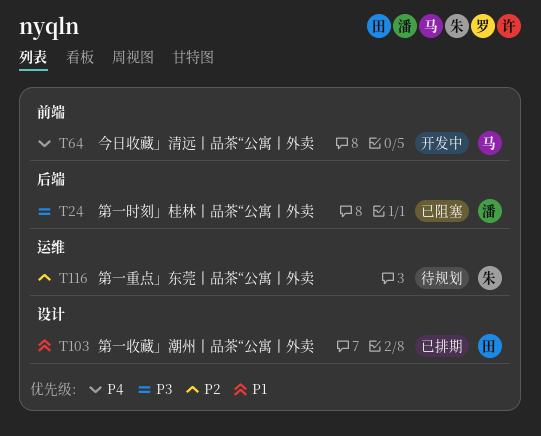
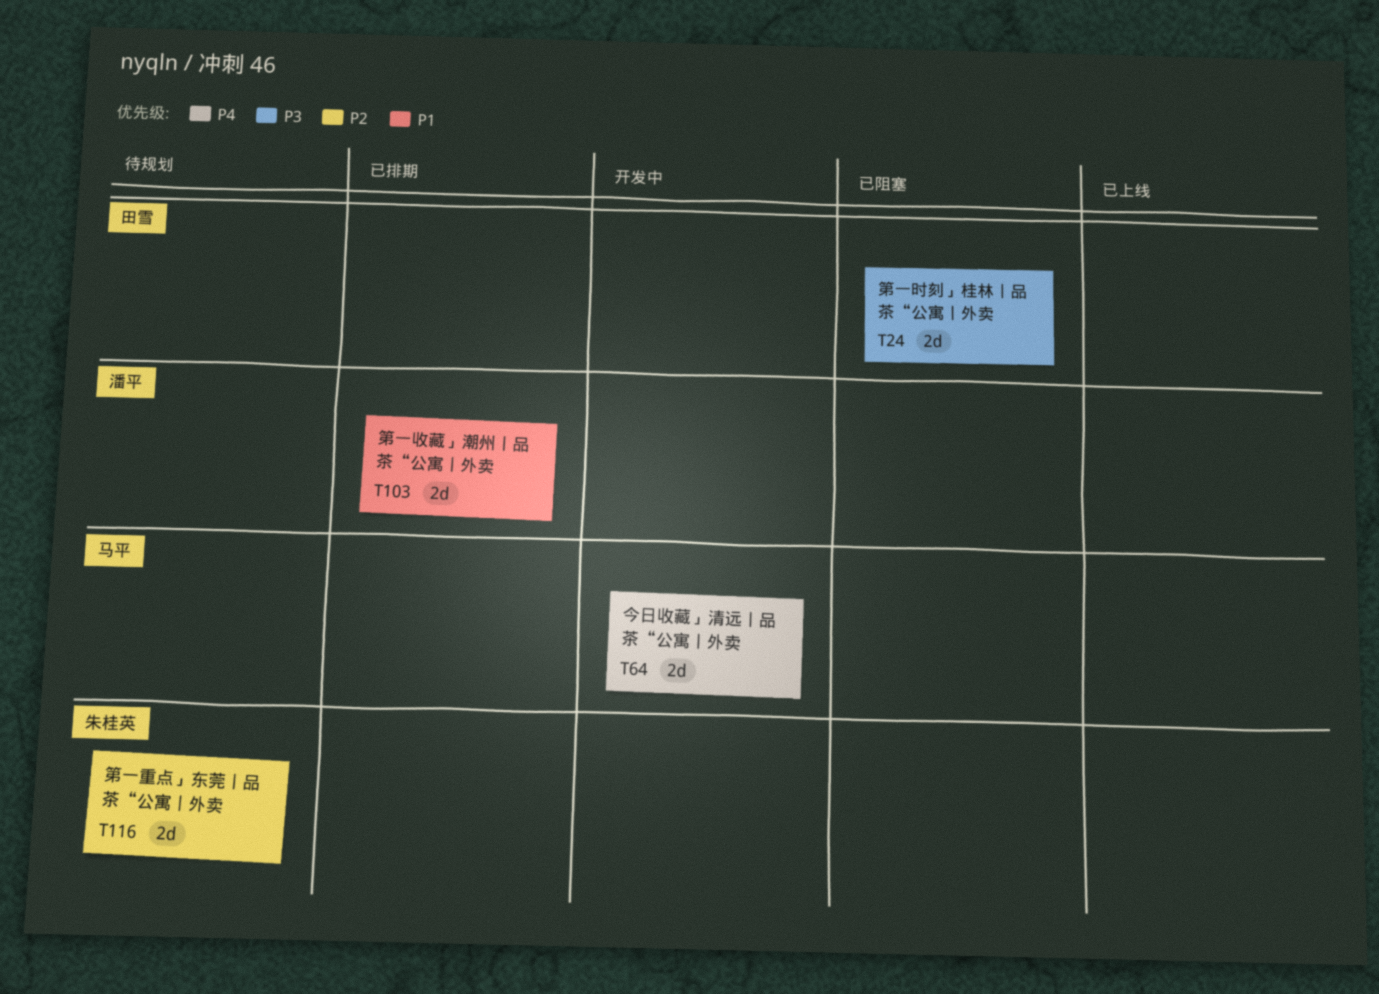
T24, owner: 潘平 -> 田雪
T103, owner: 田雪 -> 潘平

